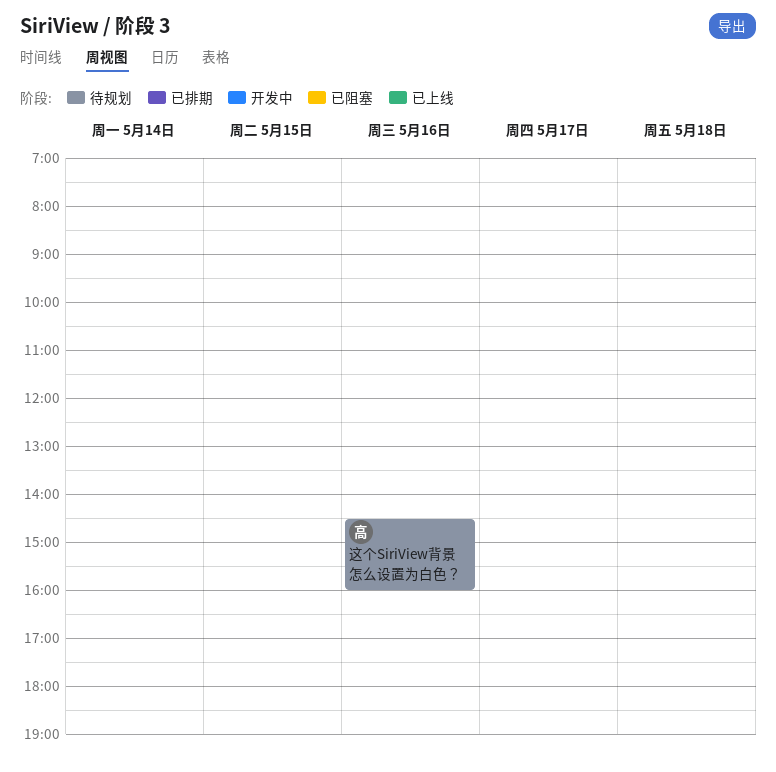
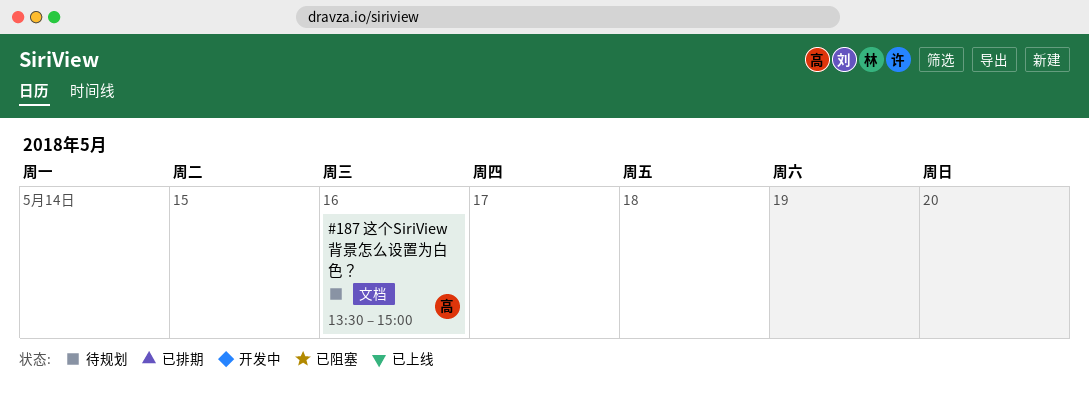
这个SiriView背景怎么设置为白色？, begins: 14:30 -> 13:30
这个SiriView背景怎么设置为白色？, ends: 16:00 -> 15:00

